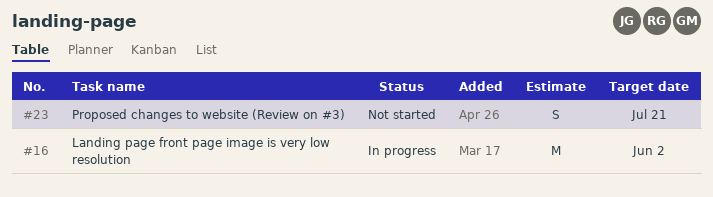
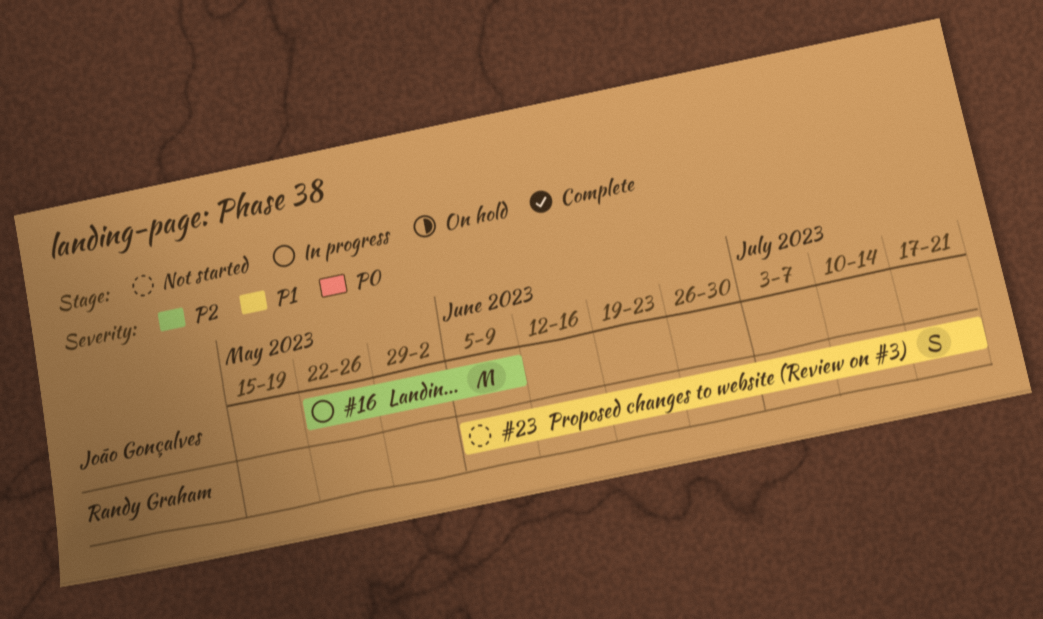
#16, due: Jun 2 -> Jun 9

